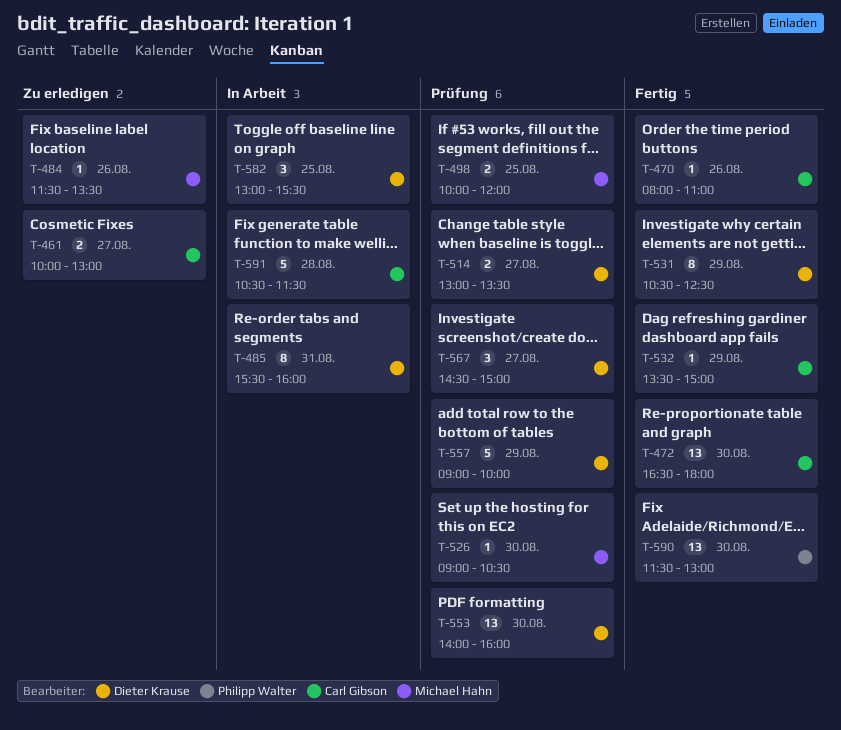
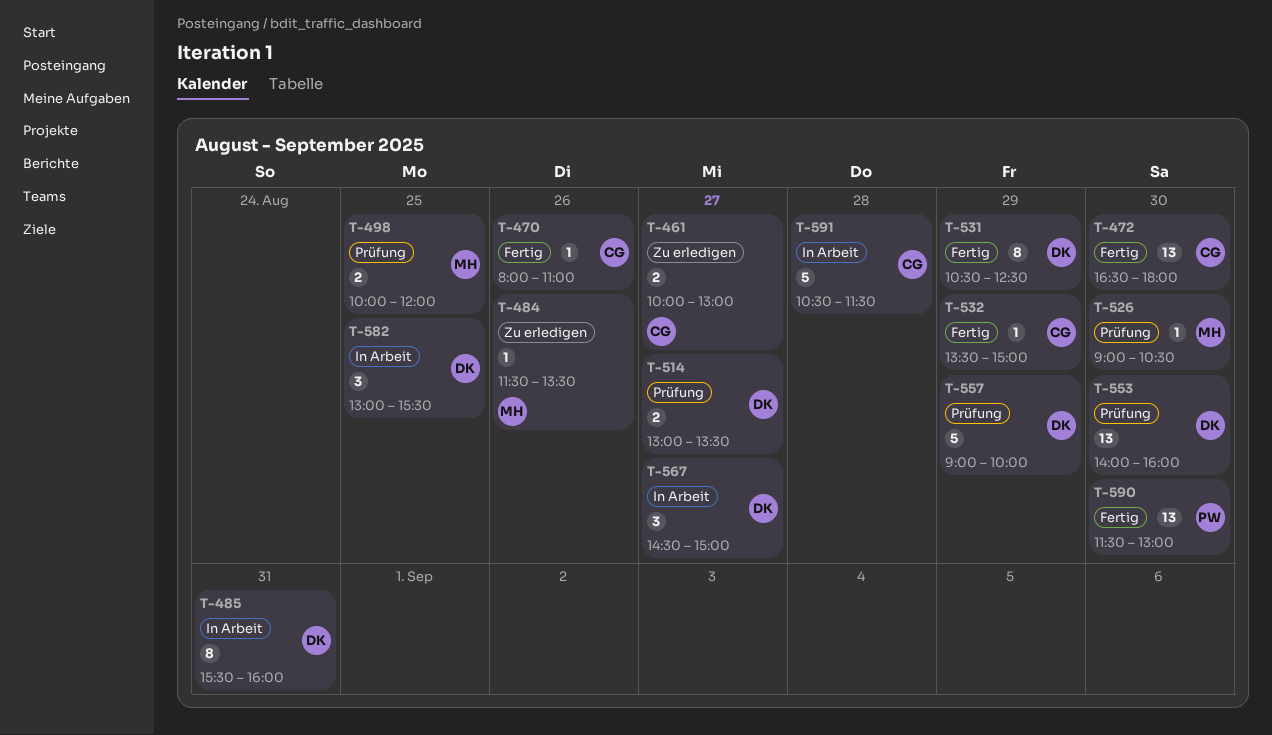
T-567, status: Prüfung -> In Arbeit

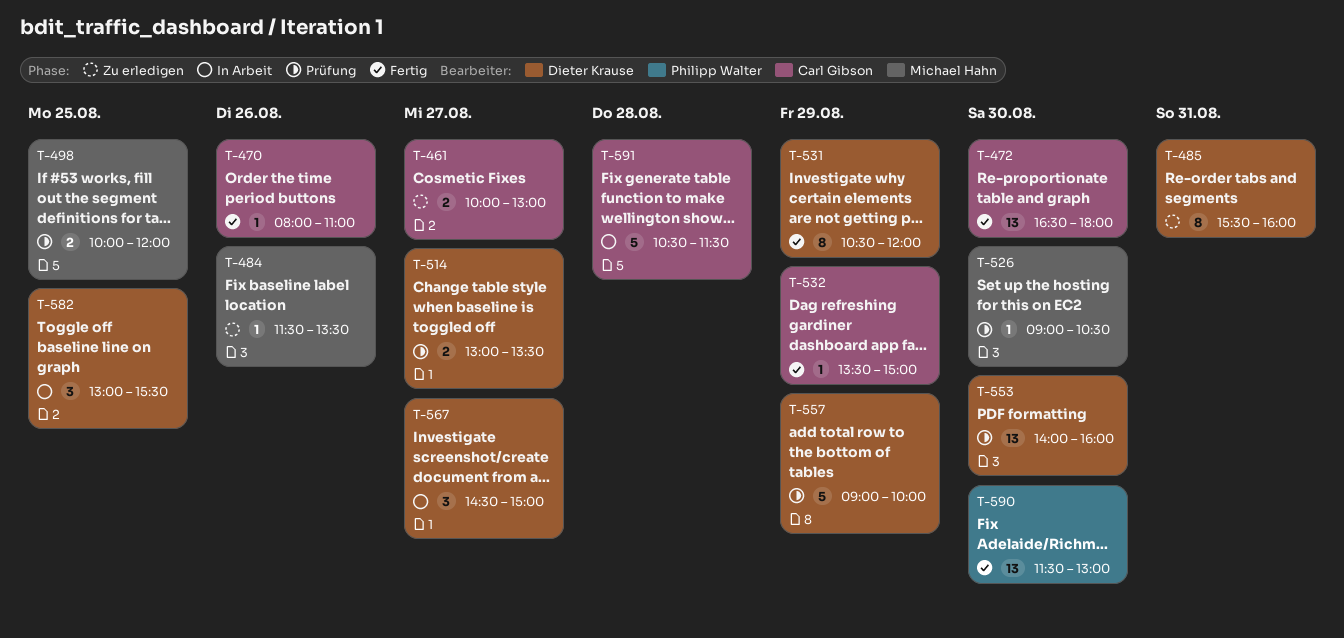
T-485, status: In Arbeit -> Zu erledigen
T-531, ends: 12:30 -> 12:00

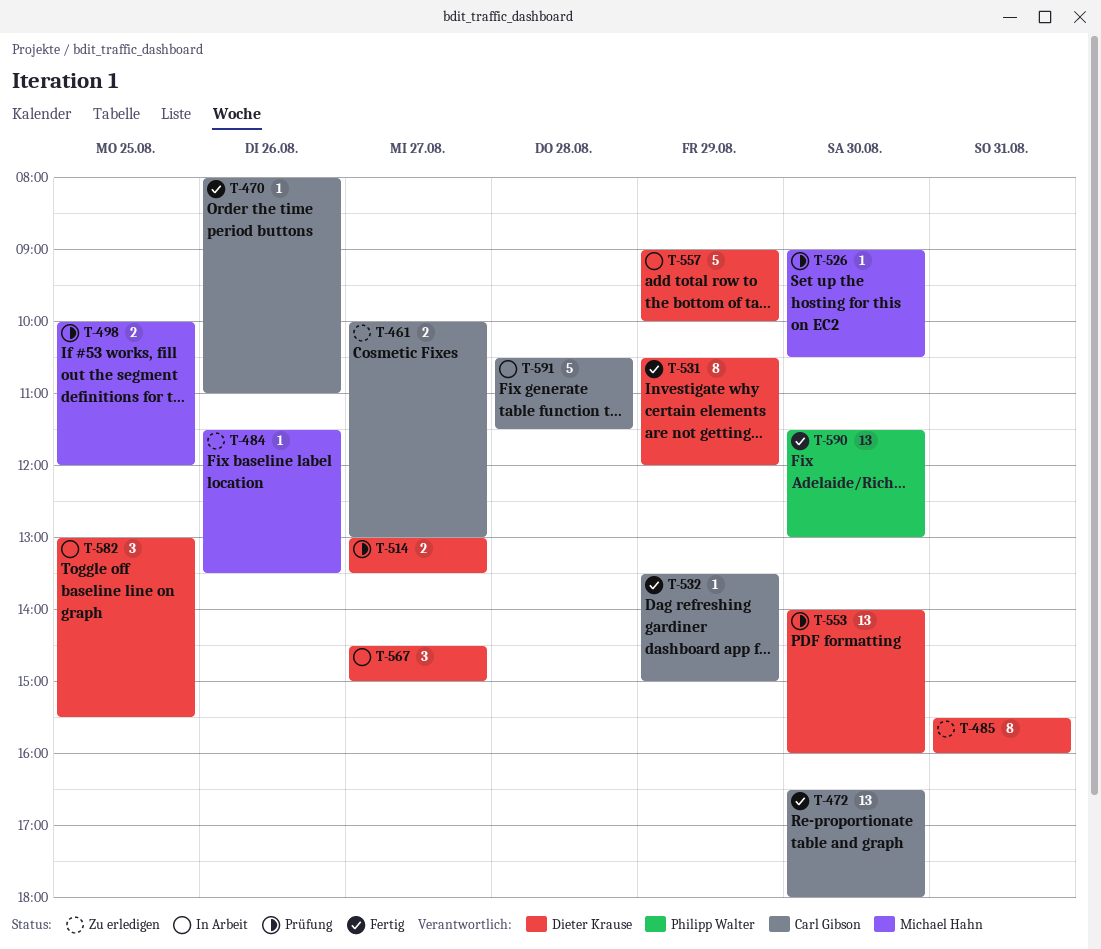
T-557, status: Prüfung -> In Arbeit

